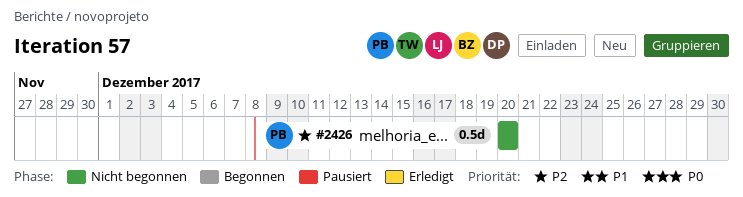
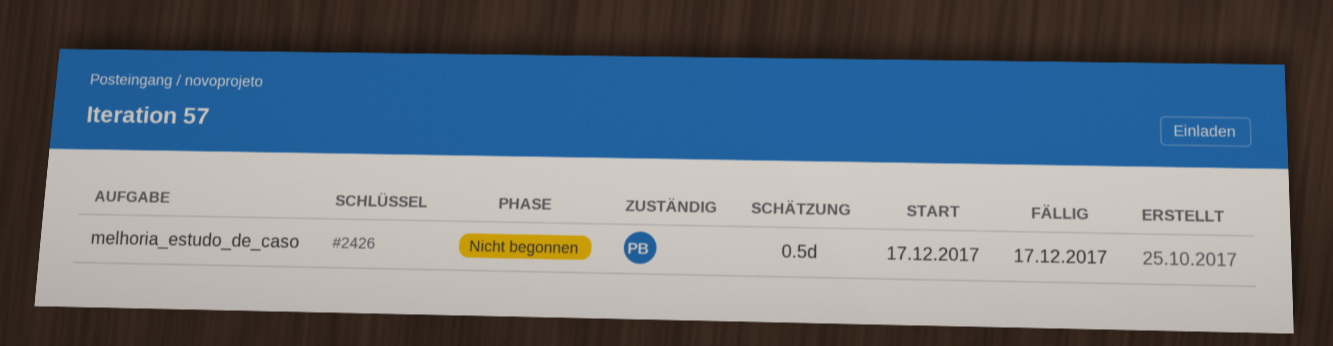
#2426, start: Dec 20 -> Dec 17
#2426, due: Dec 20 -> Dec 17

